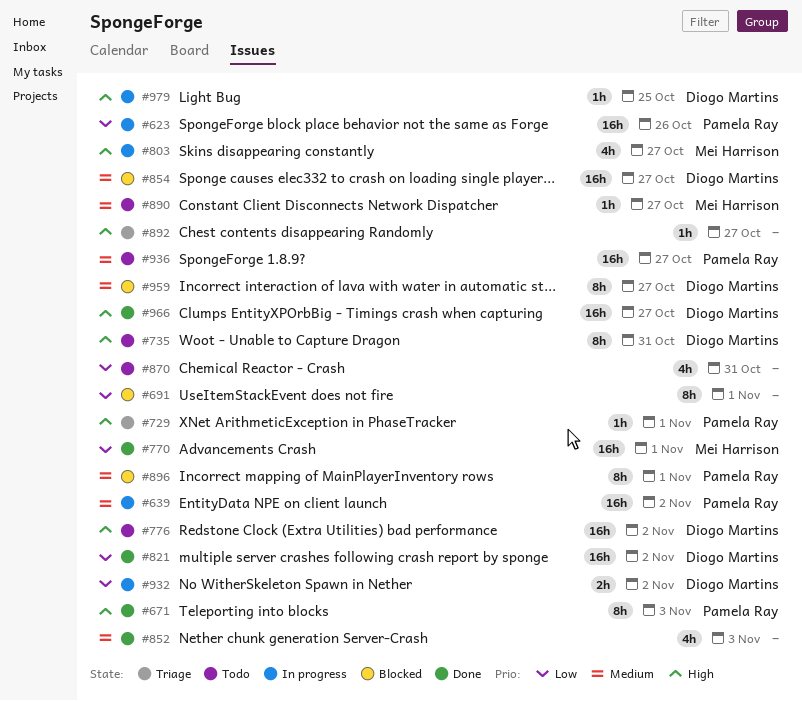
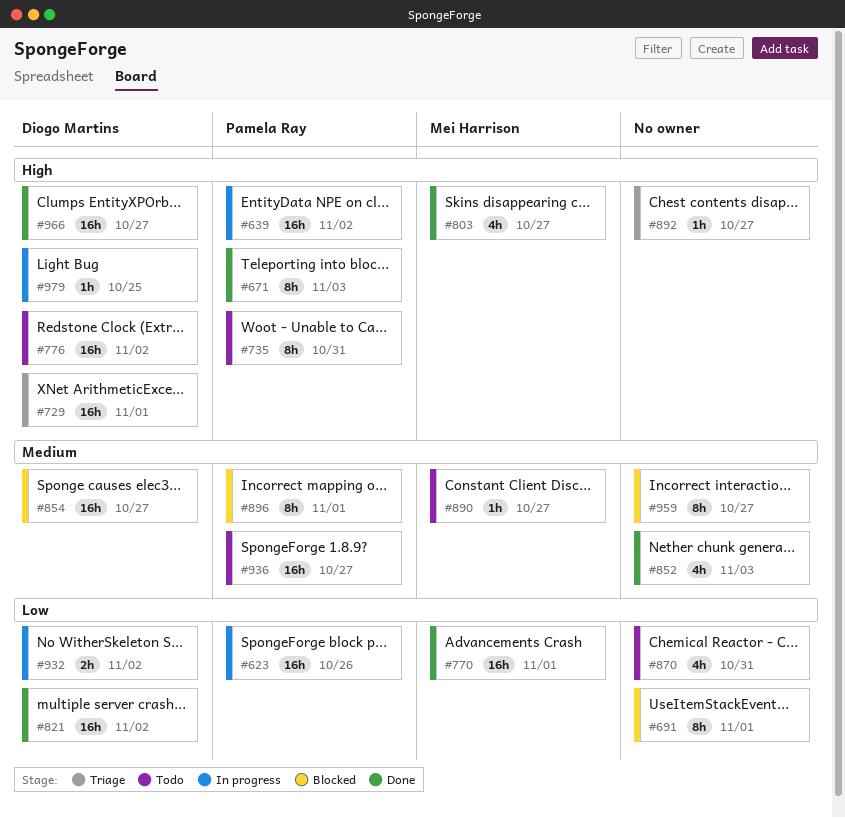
#639, priority: Medium -> High
#729, owner: Pamela Ray -> Diogo Martins
#729, estimate: 1h -> 16h
#735, owner: Diogo Martins -> Pamela Ray
#803, status: In progress -> Done
#959, owner: Diogo Martins -> none

